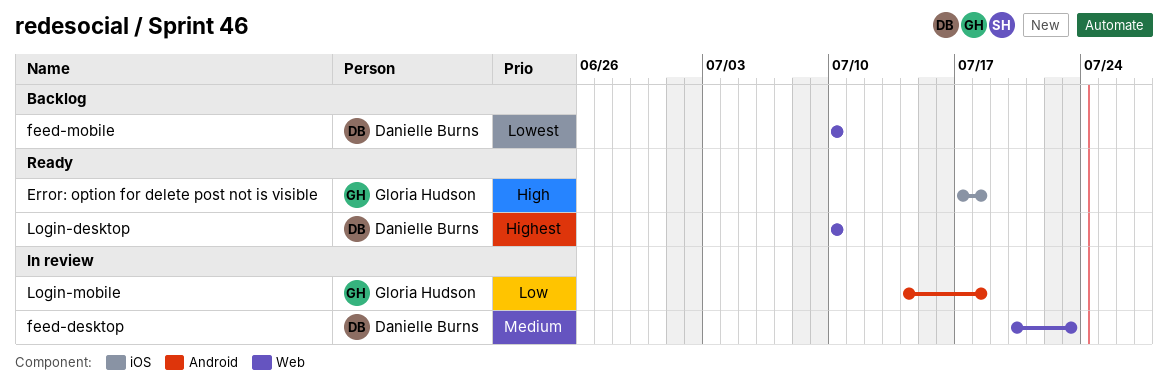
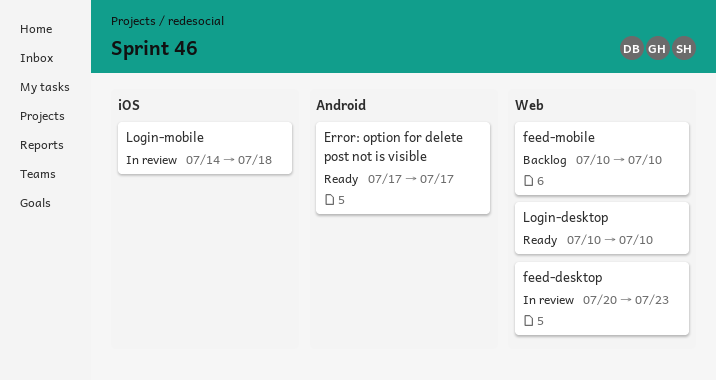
Error: option for delete post not is visible, label: iOS -> Android
Error: option for delete post not is visible, due: Jul 18 -> Jul 17
Login-mobile, label: Android -> iOS

